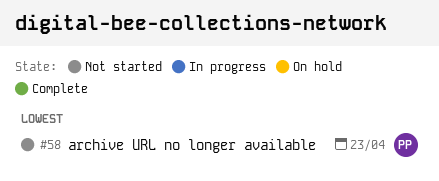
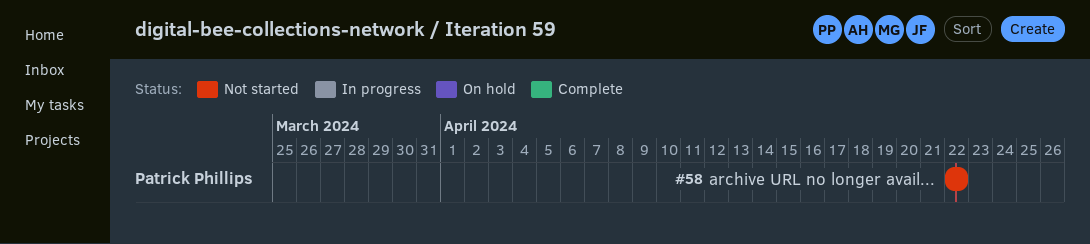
#58, due: Apr 23 -> Apr 22

